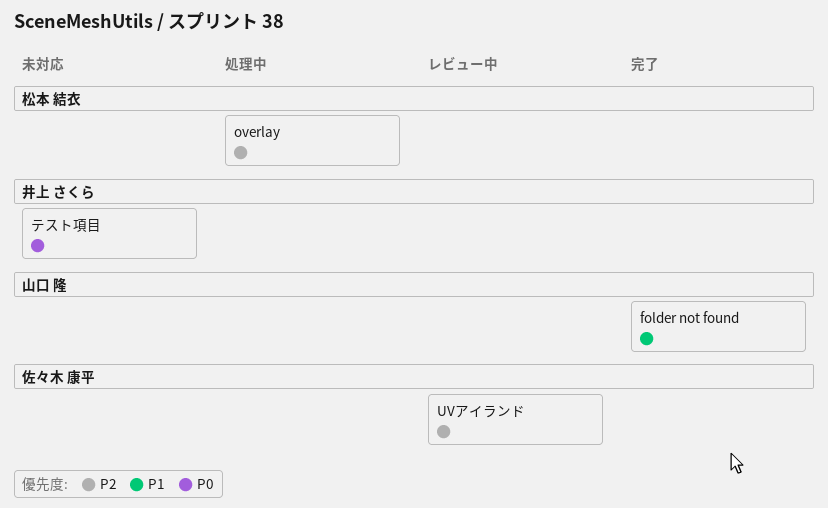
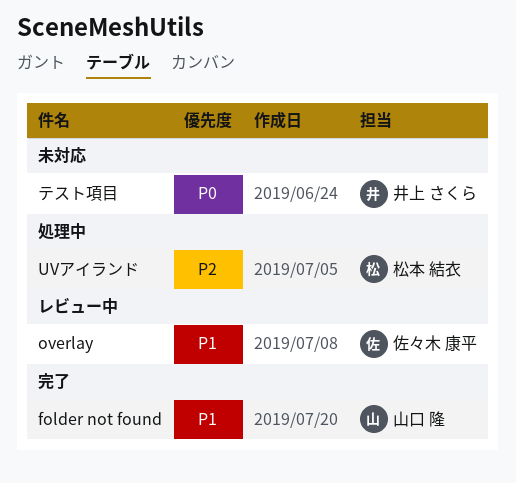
overlay, status: 処理中 -> レビュー中
overlay, owner: 松本 結衣 -> 佐々木 康平
overlay, priority: P2 -> P1
UVアイランド, status: レビュー中 -> 処理中
UVアイランド, owner: 佐々木 康平 -> 松本 結衣

